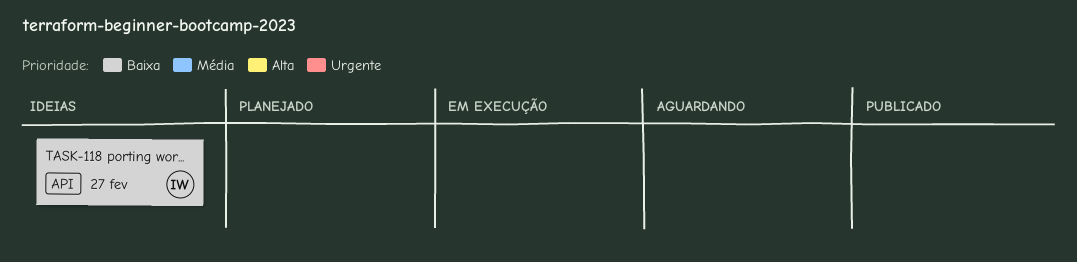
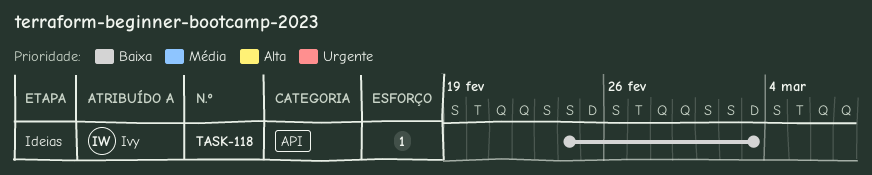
TASK-118, due: Feb 27 -> Mar 3

